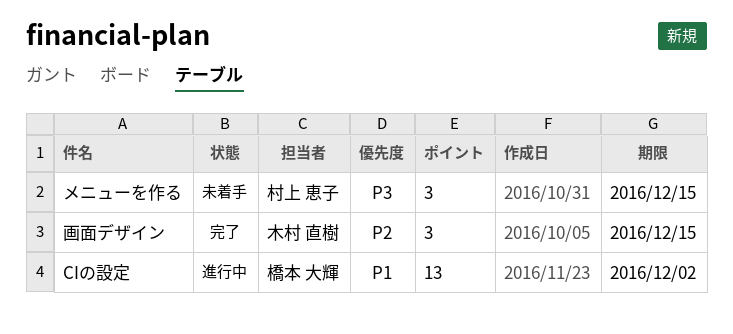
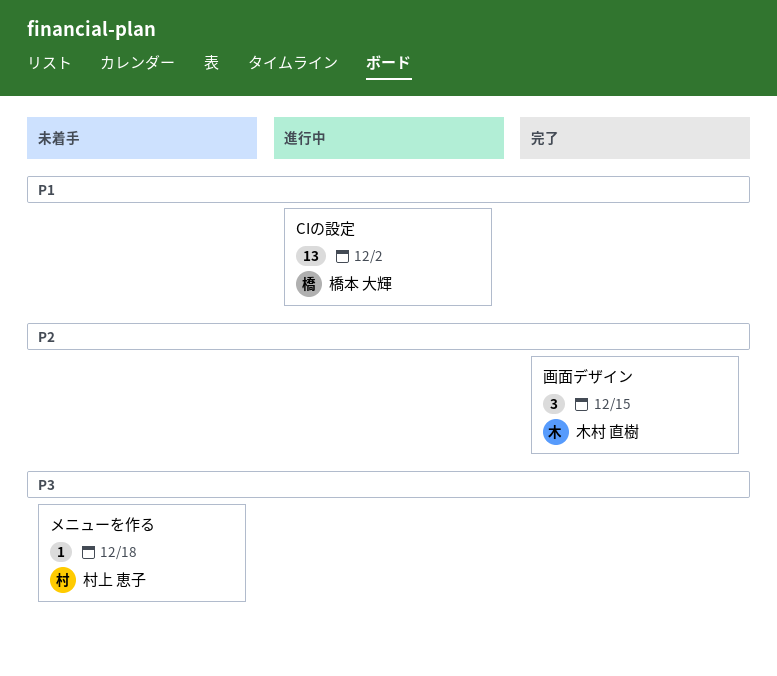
メニューを作る, estimate: 3 -> 1
メニューを作る, due: Dec 15 -> Dec 18

